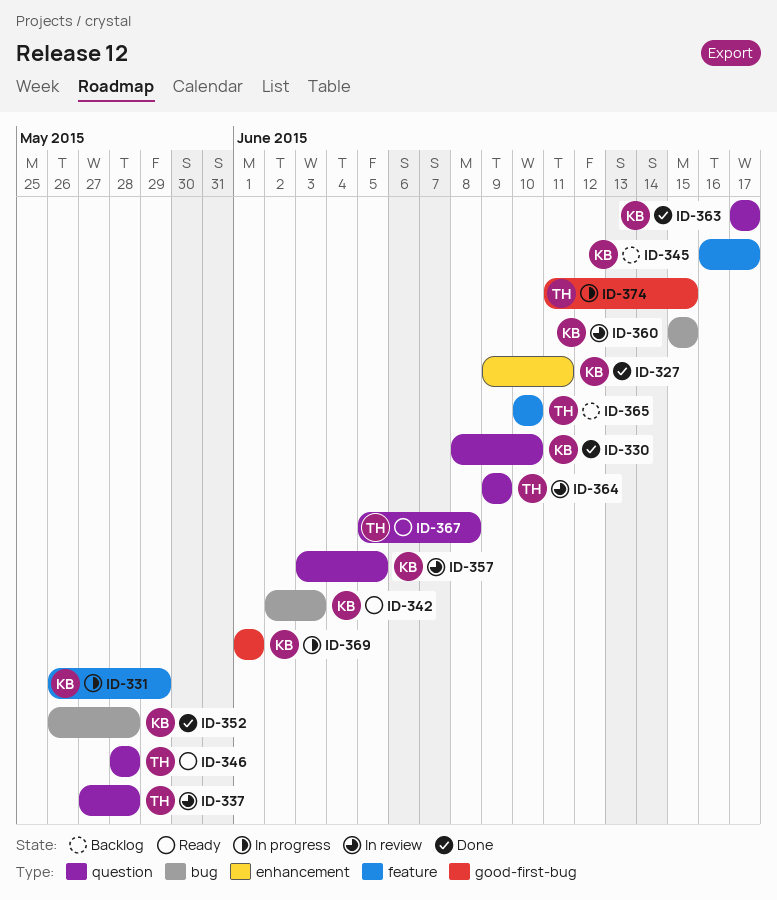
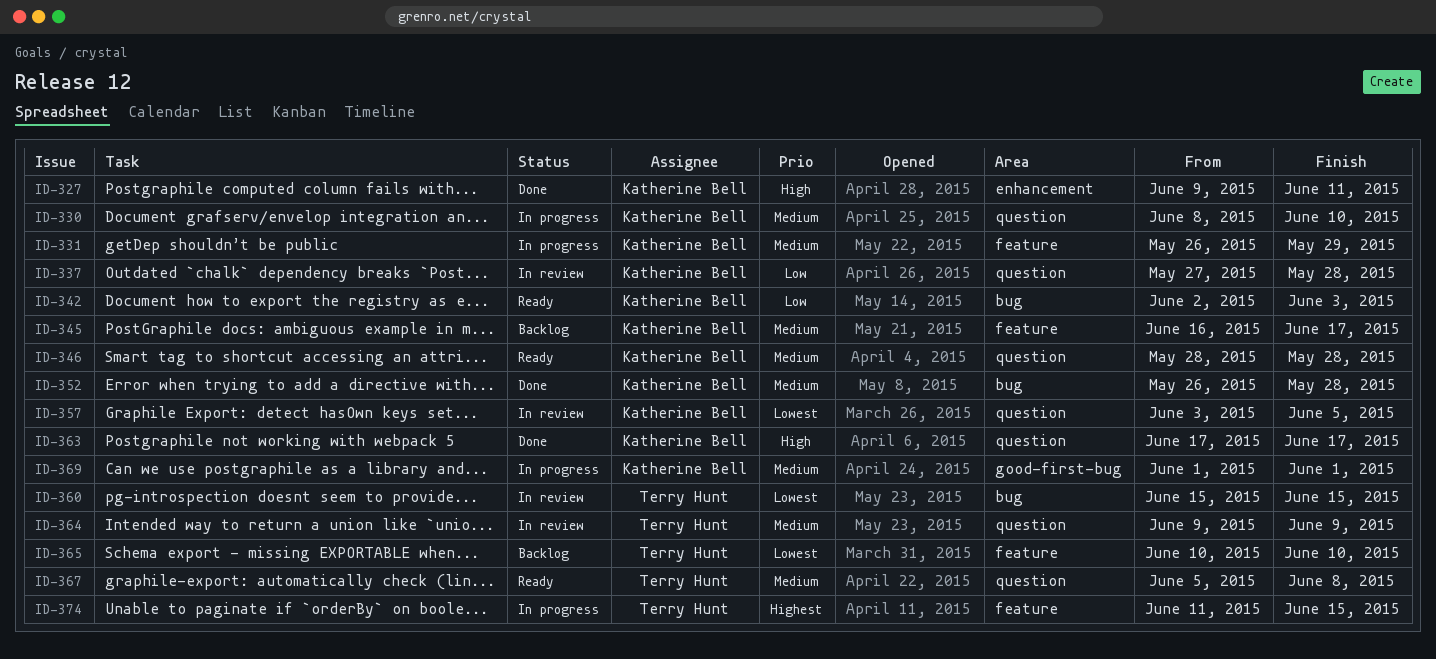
ID-330, status: Done -> In progress
ID-337, owner: Terry Hunt -> Katherine Bell
ID-346, owner: Terry Hunt -> Katherine Bell
ID-360, owner: Katherine Bell -> Terry Hunt
ID-374, label: good-first-bug -> feature

